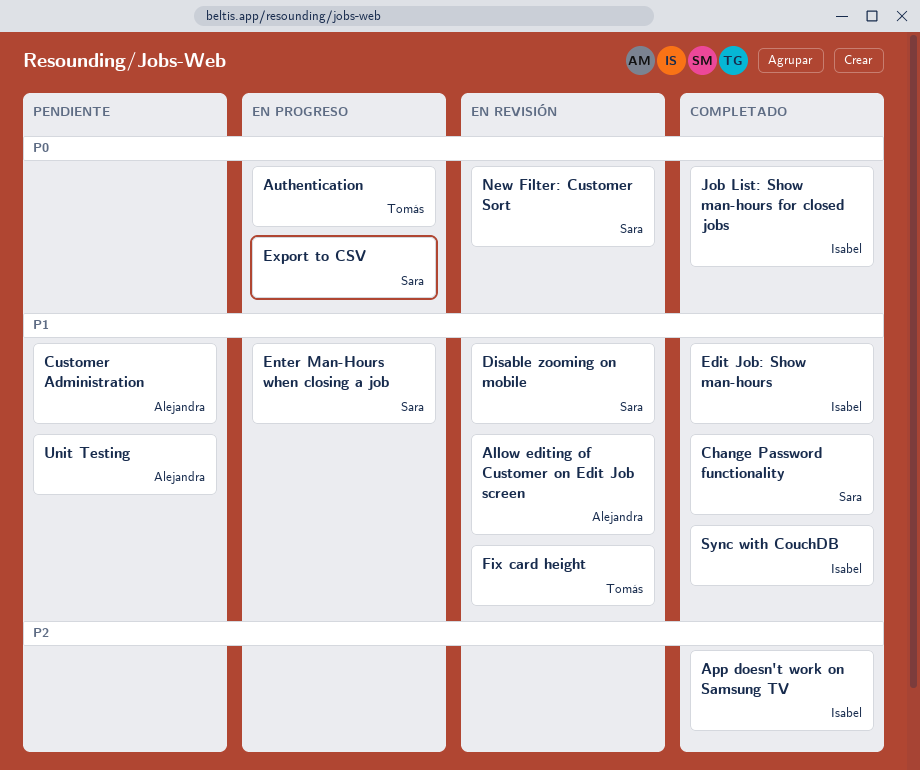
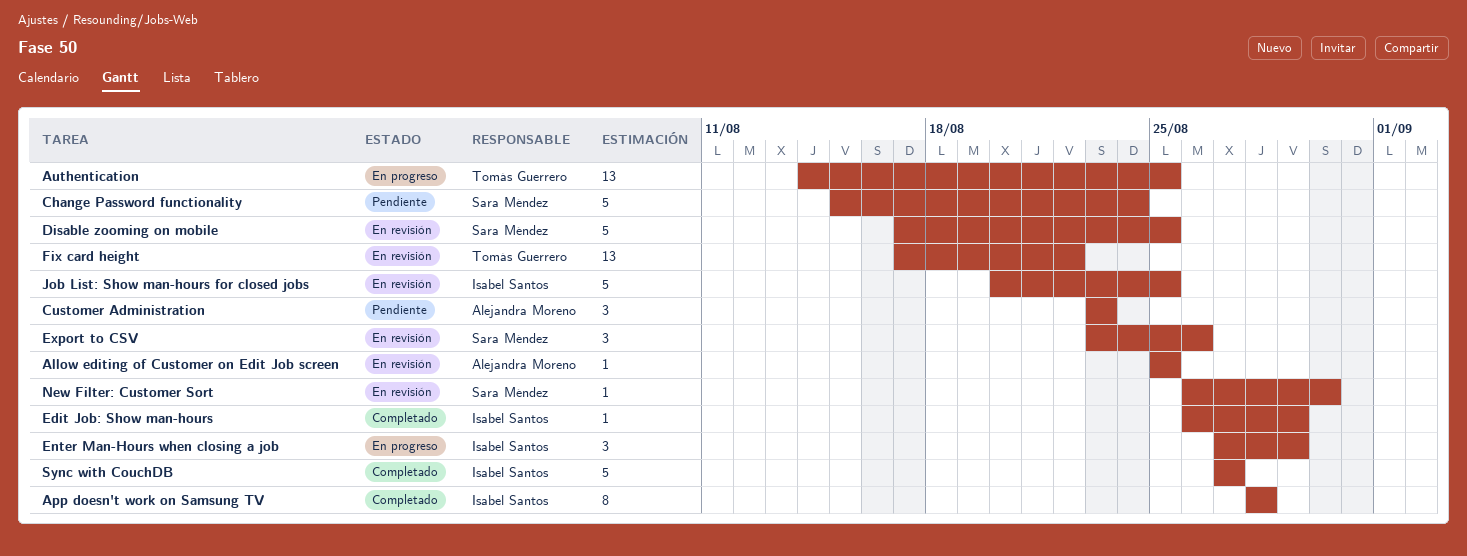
Change Password functionality, status: Completado -> Pendiente
Enter Man-Hours when closing a job, owner: Sara Méndez -> Isabel Santos
Export to CSV, status: En progreso -> En revisión
Job List: Show man-hours for closed jobs, status: Completado -> En revisión
Unit Testing: present -> none

